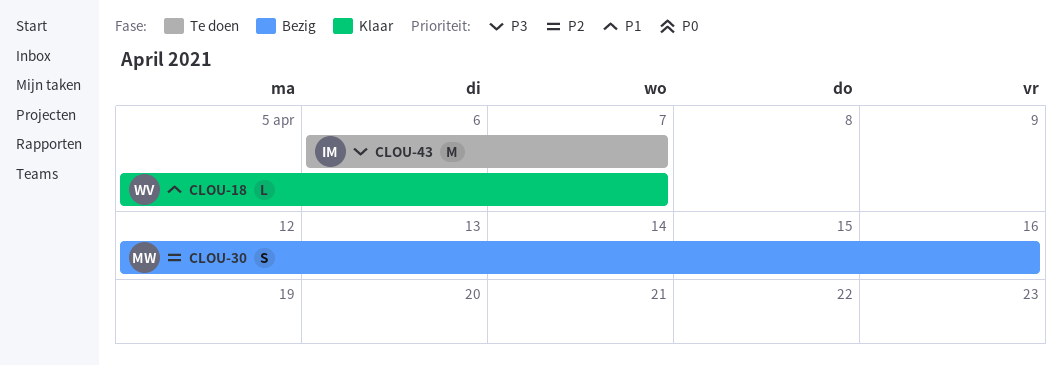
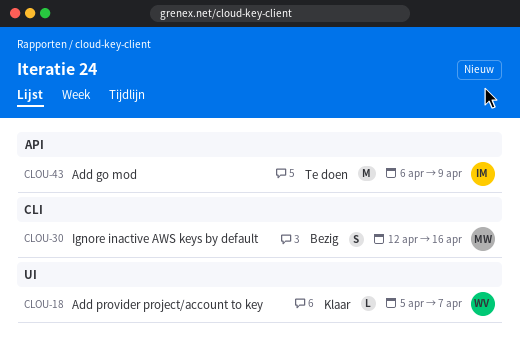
CLOU-43, due: Apr 7 -> Apr 9

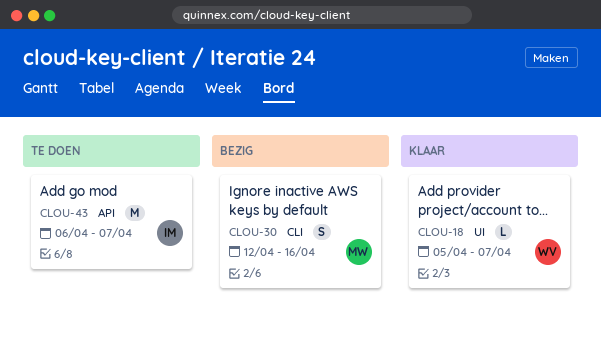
CLOU-43, due: Apr 9 -> Apr 7

